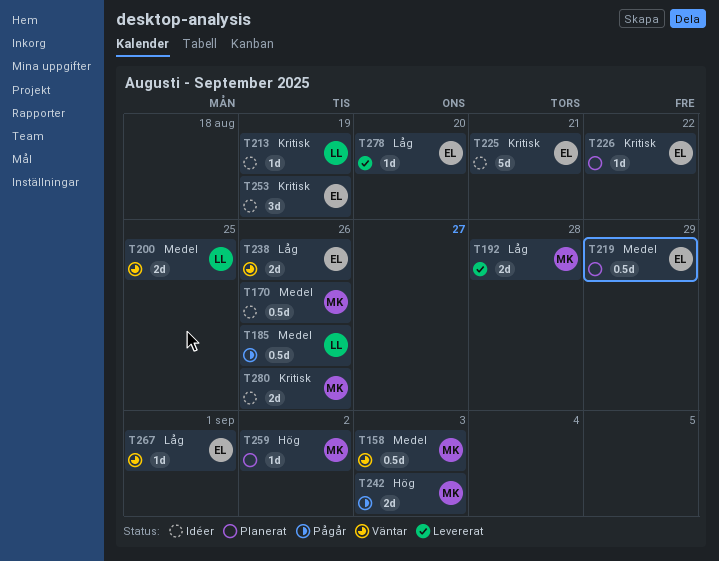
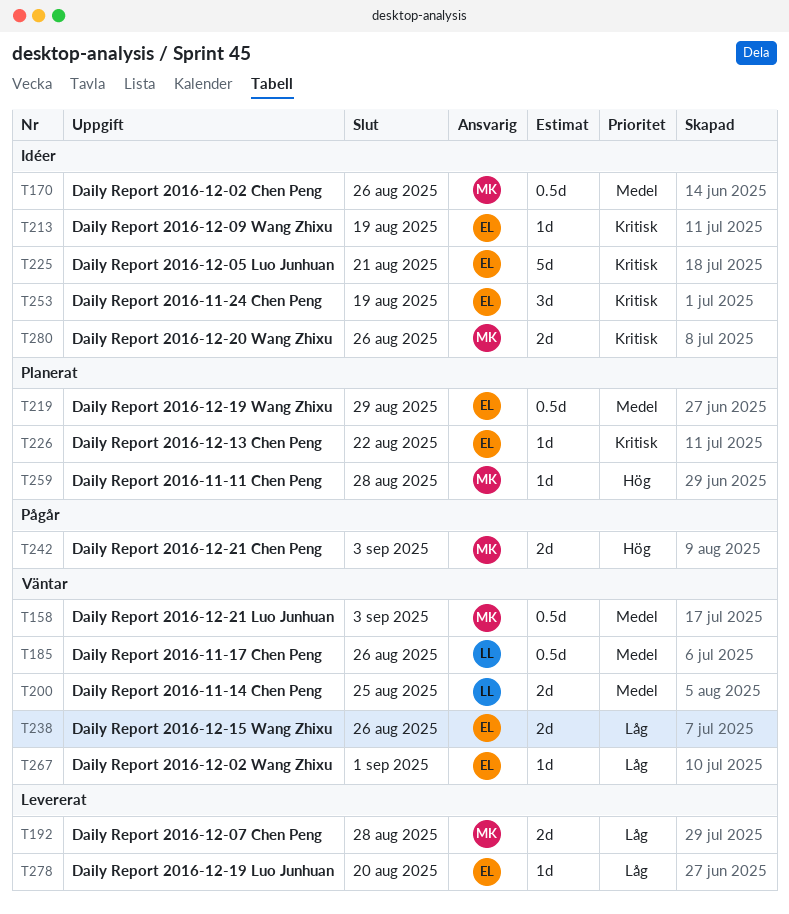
T185, status: Pågår -> Väntar
T213, owner: LL -> EL
T259, due: Sep 2 -> Aug 28

